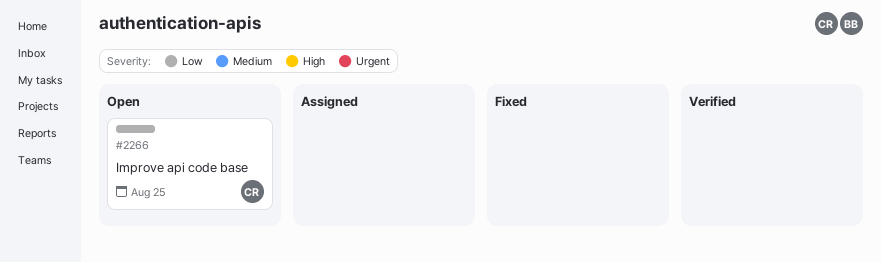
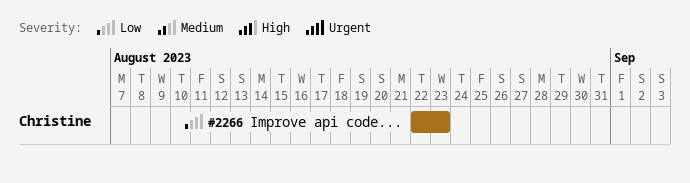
#2266, due: Aug 25 -> Aug 23

